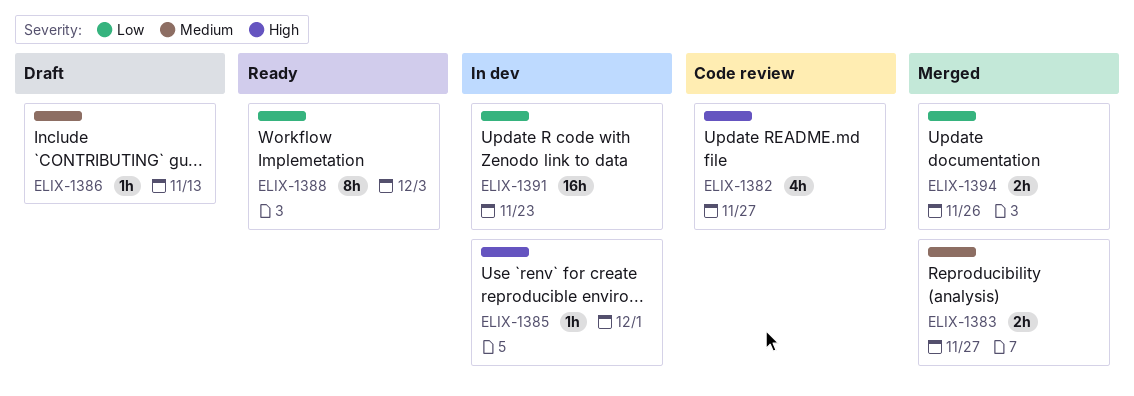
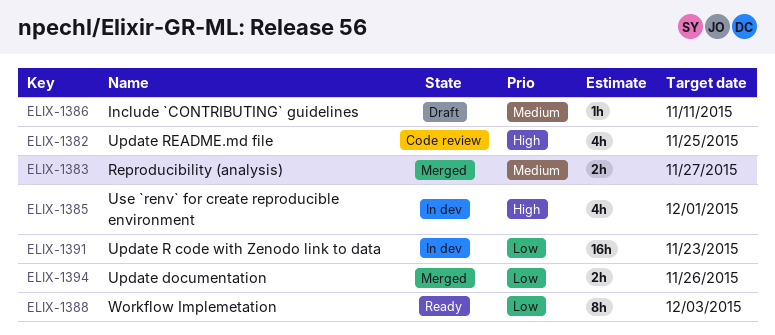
ELIX-1382, due: Nov 27 -> Nov 25
ELIX-1385, estimate: 1h -> 4h
ELIX-1386, due: Nov 13 -> Nov 11

